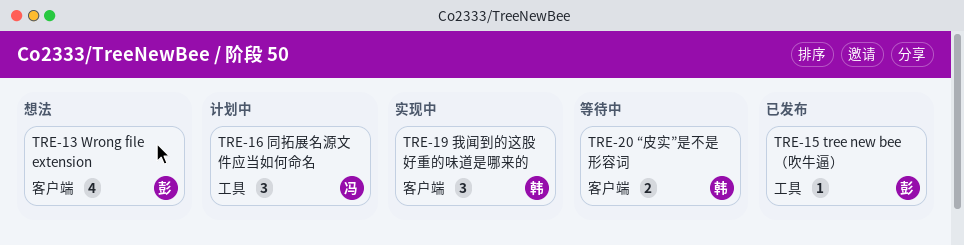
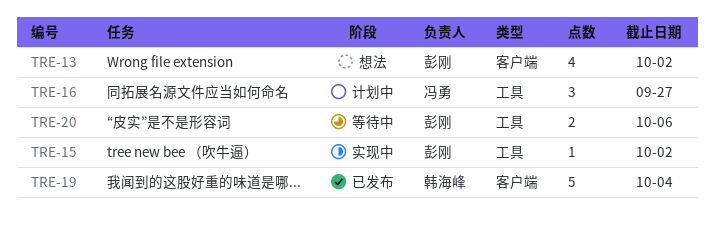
TRE-15, status: 已发布 -> 实现中
TRE-19, status: 实现中 -> 已发布
TRE-19, estimate: 3 -> 5
TRE-20, owner: 韩海峰 -> 彭刚
TRE-20, label: 客户端 -> 工具

